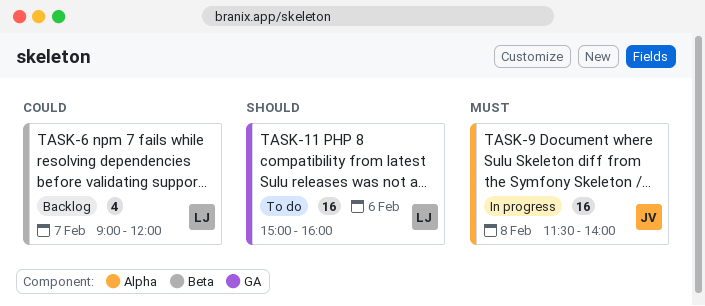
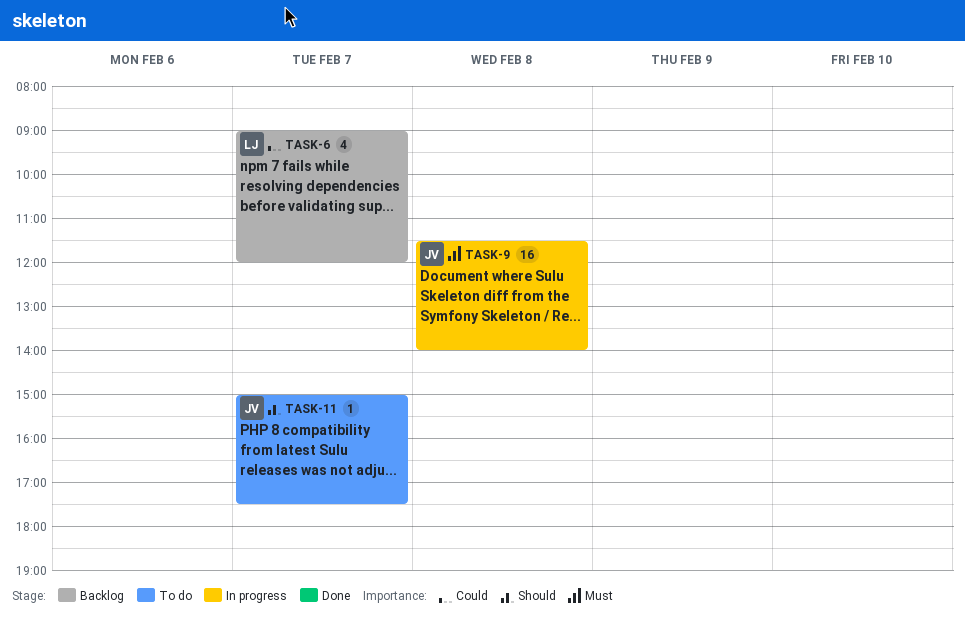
TASK-11, owner: LJ -> JV
TASK-11, estimate: 16 -> 1
TASK-11, day: Feb 6 -> Feb 7
TASK-11, ends: 16:00 -> 17:30

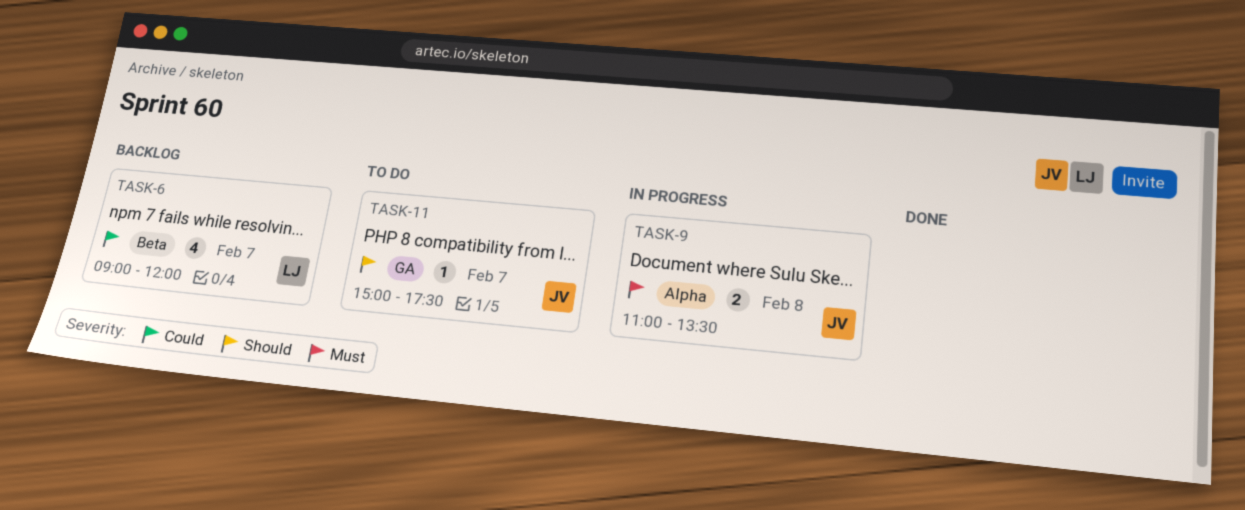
TASK-9, estimate: 16 -> 2
TASK-9, begins: 11:30 -> 11:00
TASK-9, ends: 14:00 -> 13:30

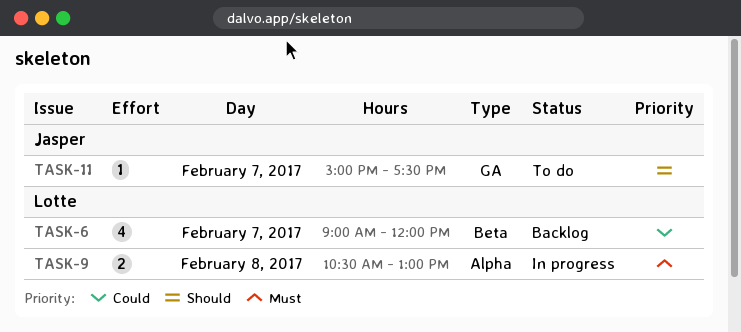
TASK-9, owner: Jasper -> Lotte
TASK-9, begins: 11:00 -> 10:30
TASK-9, ends: 13:30 -> 13:00

